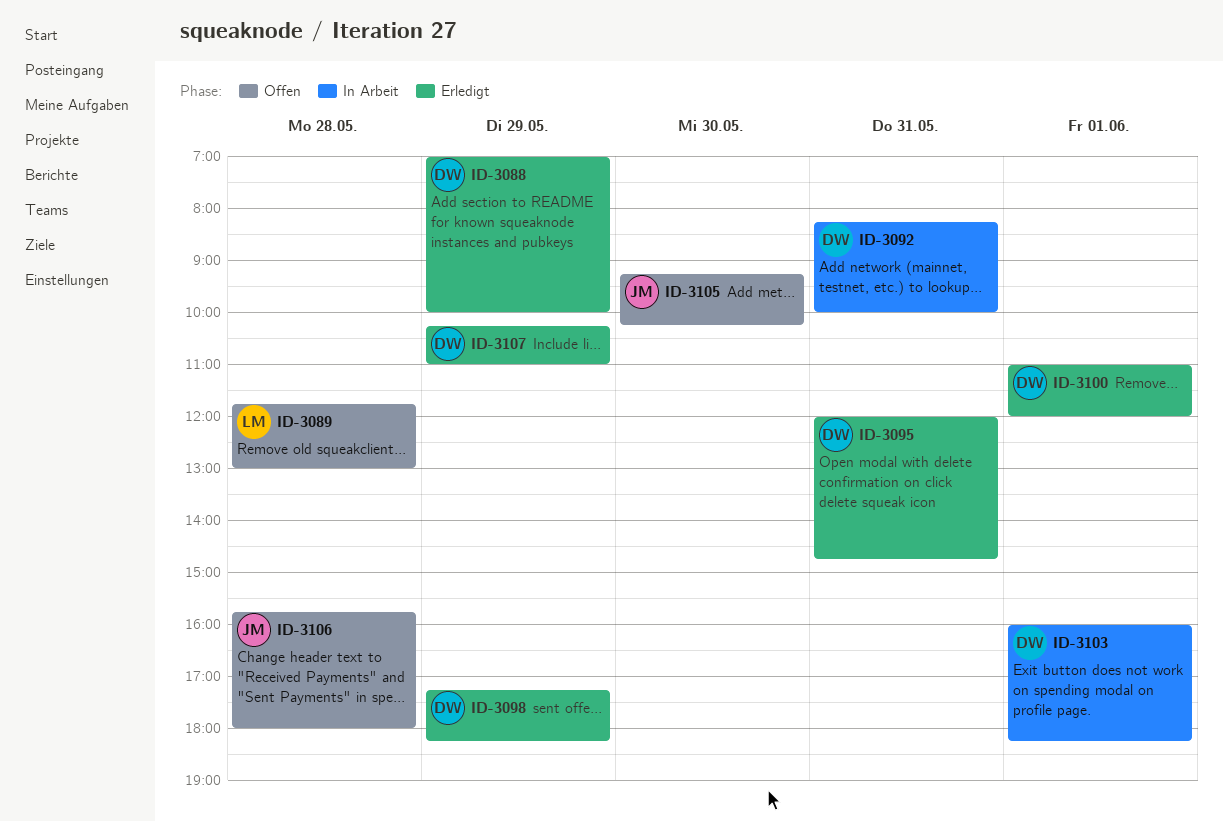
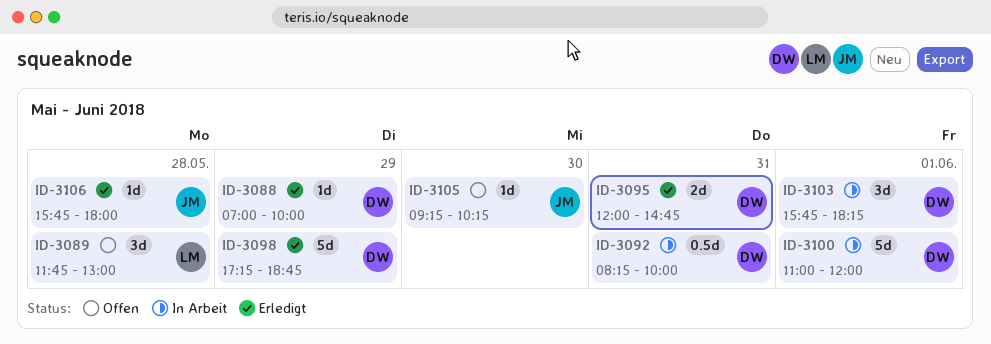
ID-3098, ends: 18:15 -> 18:45
ID-3100, status: Erledigt -> In Arbeit
ID-3103, begins: 16:00 -> 15:45
ID-3106, status: Offen -> Erledigt
ID-3107: present -> none

